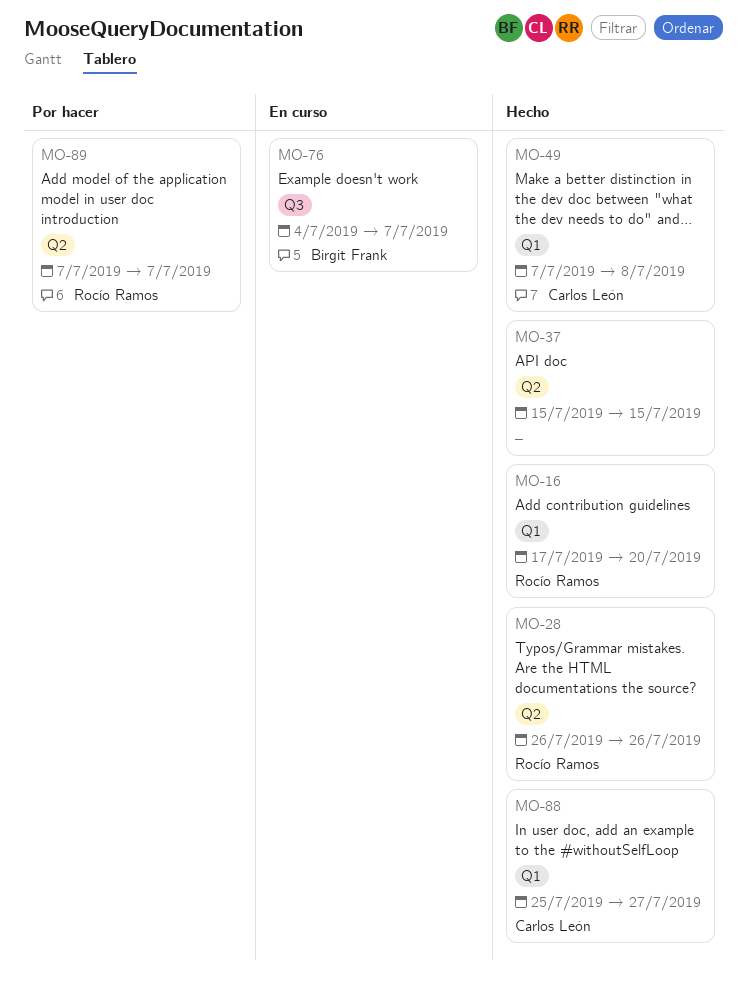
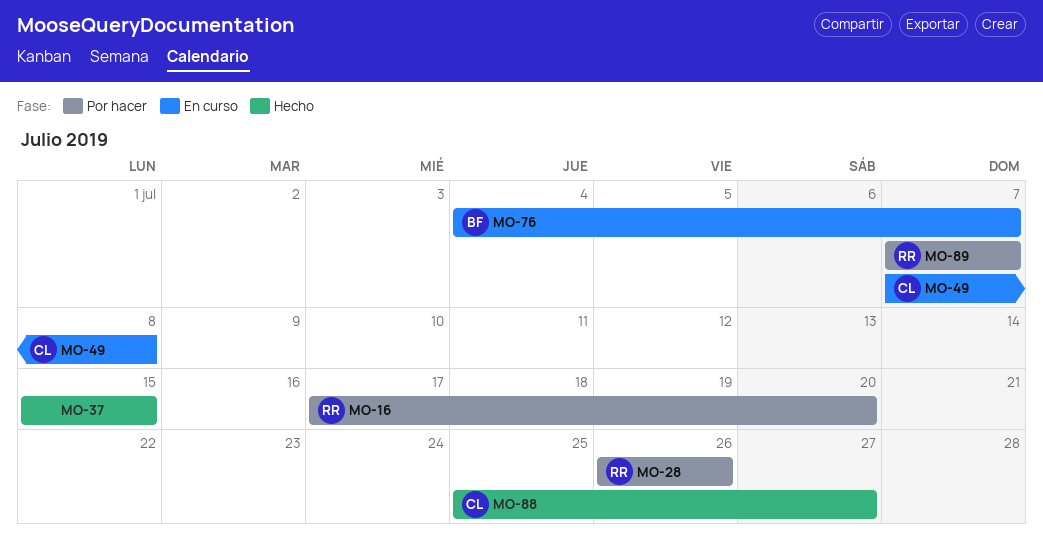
MO-16, status: Hecho -> Por hacer
MO-28, status: Hecho -> Por hacer
MO-49, status: Hecho -> En curso

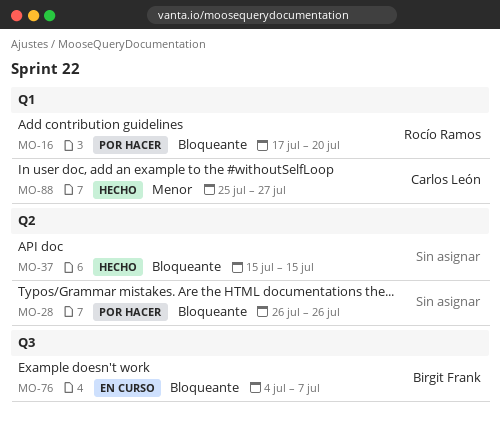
MO-28, owner: Rocío Ramos -> none
MO-49: present -> none
MO-89: present -> none

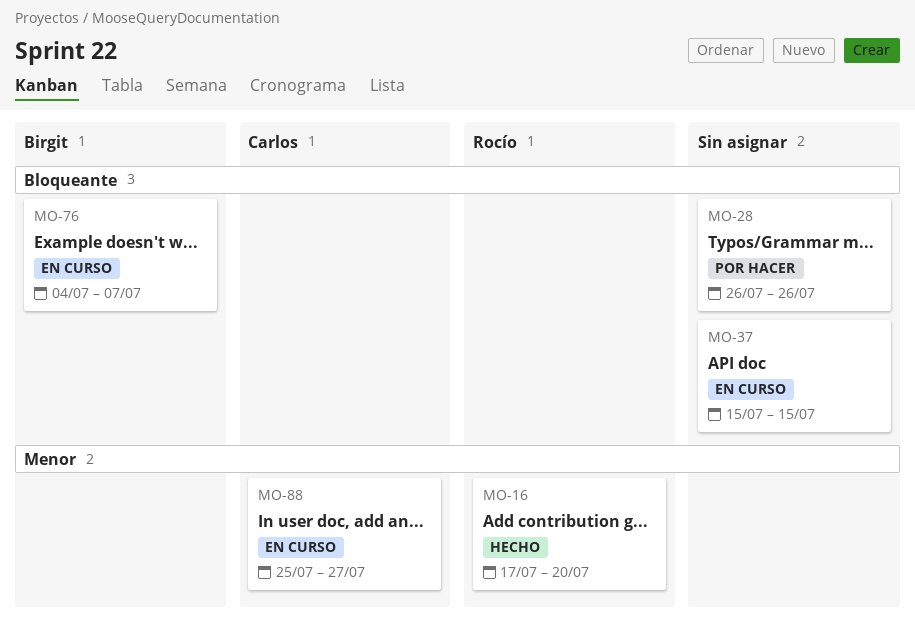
MO-16, status: Por hacer -> Hecho
MO-16, priority: Bloqueante -> Menor
MO-37, status: Hecho -> En curso
MO-88, status: Hecho -> En curso

